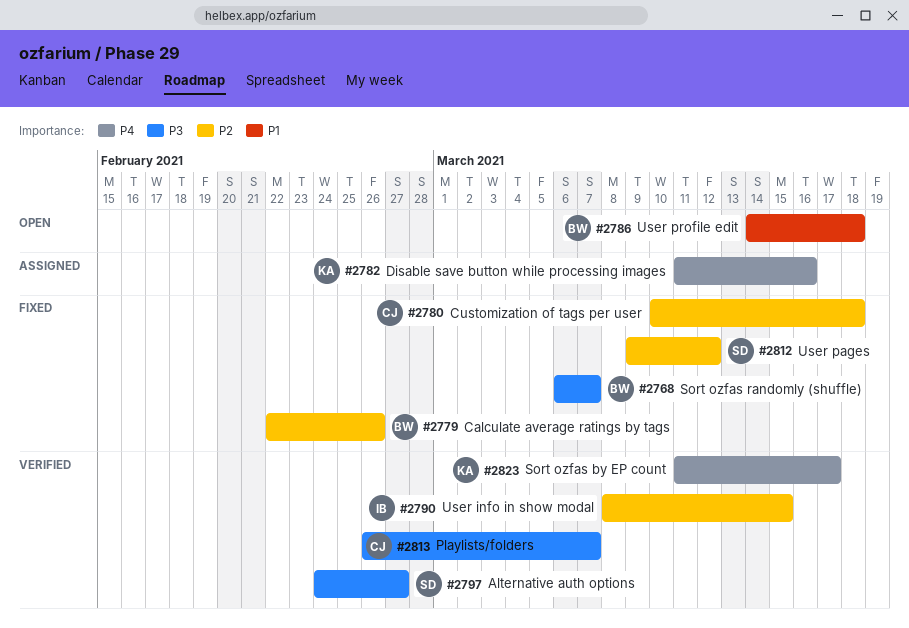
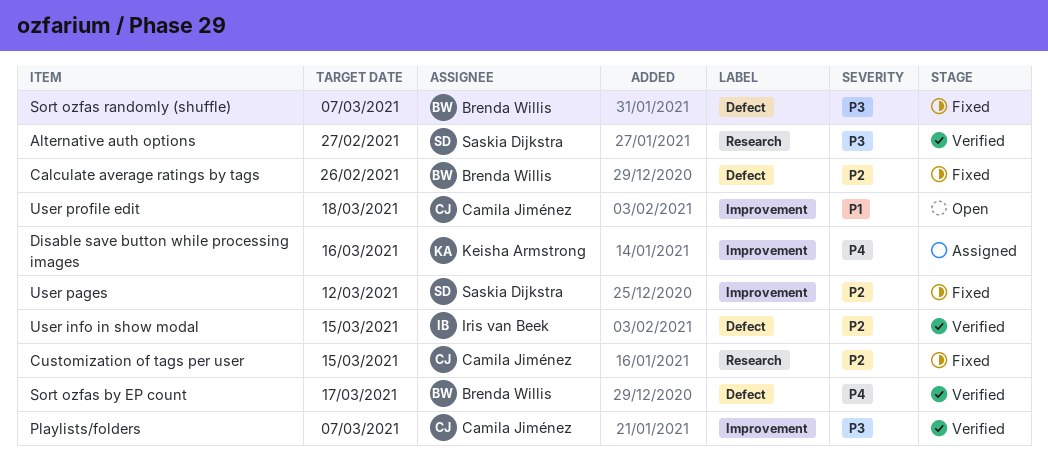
Customization of tags per user, due: Mar 18 -> Mar 15
Sort ozfas by EP count, owner: Keisha Armstrong -> Brenda Willis
User profile edit, owner: Brenda Willis -> Camila Jiménez

